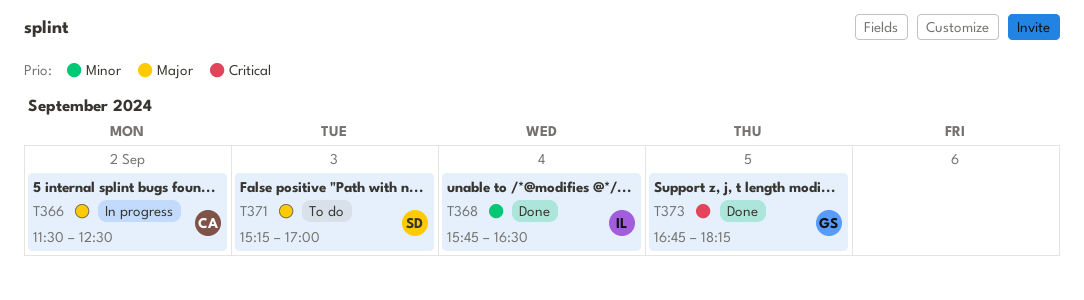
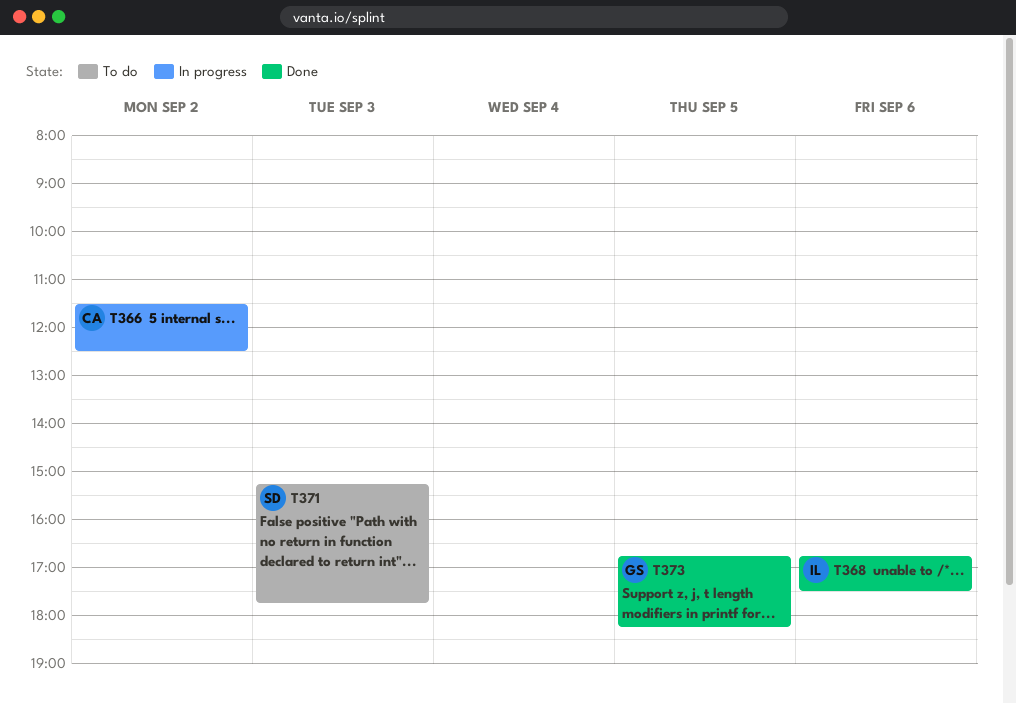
T368, day: Sep 4 -> Sep 6
T368, begins: 15:45 -> 16:45
T368, ends: 16:30 -> 17:30
T371, ends: 17:00 -> 17:45

